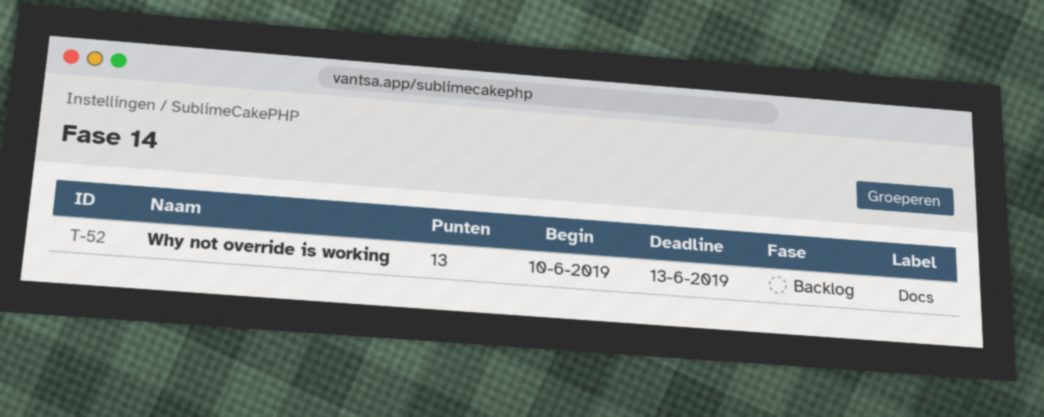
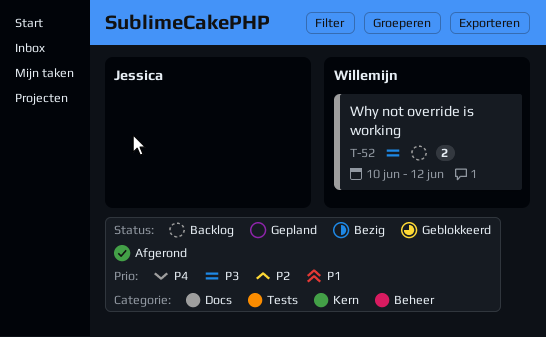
T-52, estimate: 13 -> 2
T-52, due: Jun 13 -> Jun 12

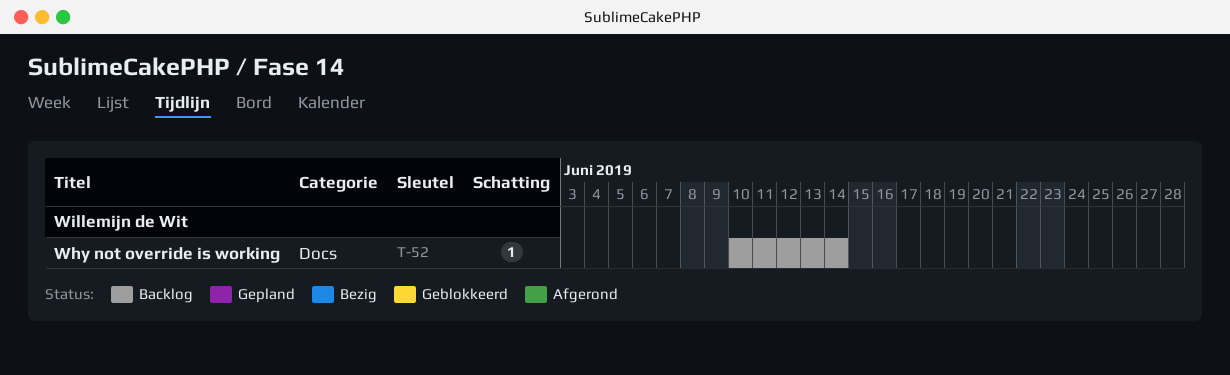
T-52, estimate: 2 -> 1
T-52, due: Jun 12 -> Jun 14

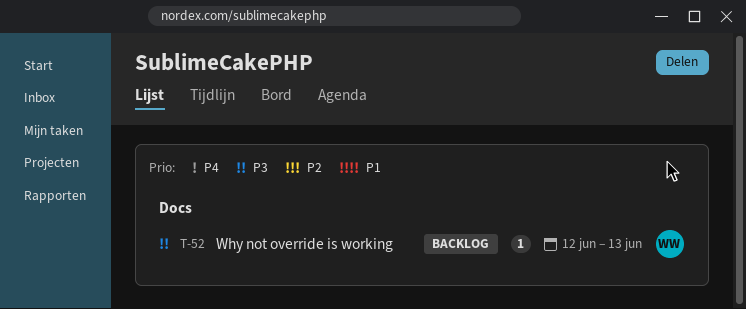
T-52, start: Jun 10 -> Jun 12
T-52, due: Jun 14 -> Jun 13

